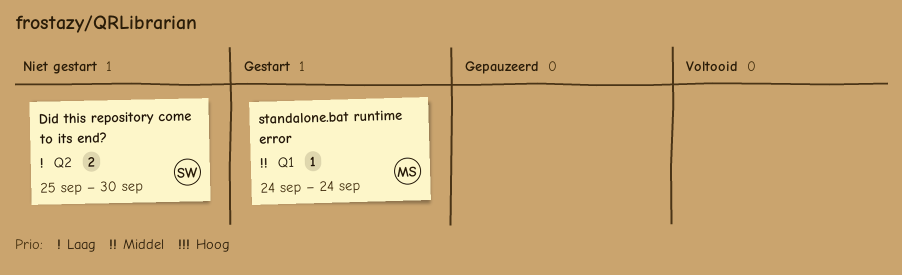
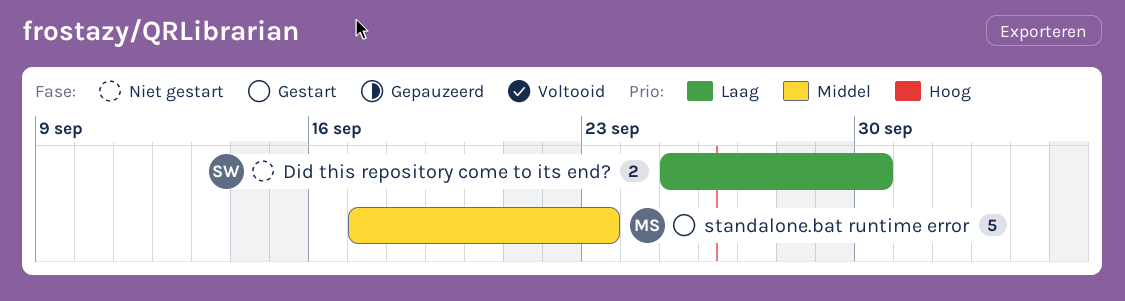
standalone.bat runtime error, estimate: 1 -> 5
standalone.bat runtime error, start: Sep 24 -> Sep 17
standalone.bat runtime error, due: Sep 24 -> Sep 23

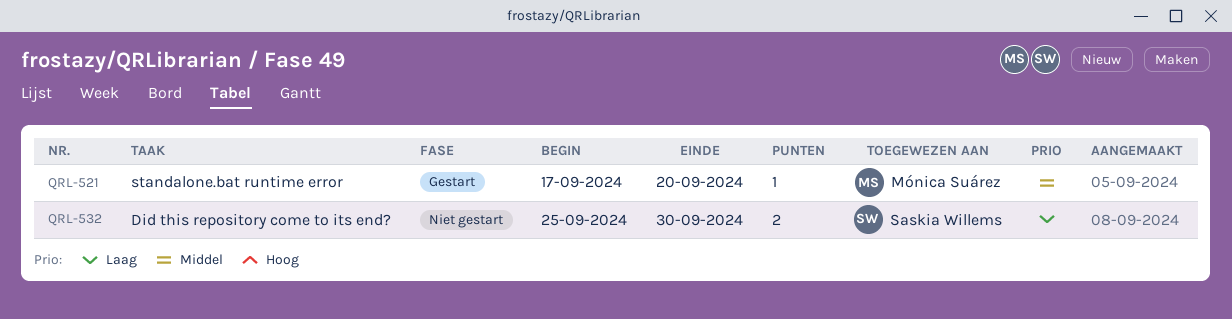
standalone.bat runtime error, estimate: 5 -> 1
standalone.bat runtime error, due: Sep 23 -> Sep 20

